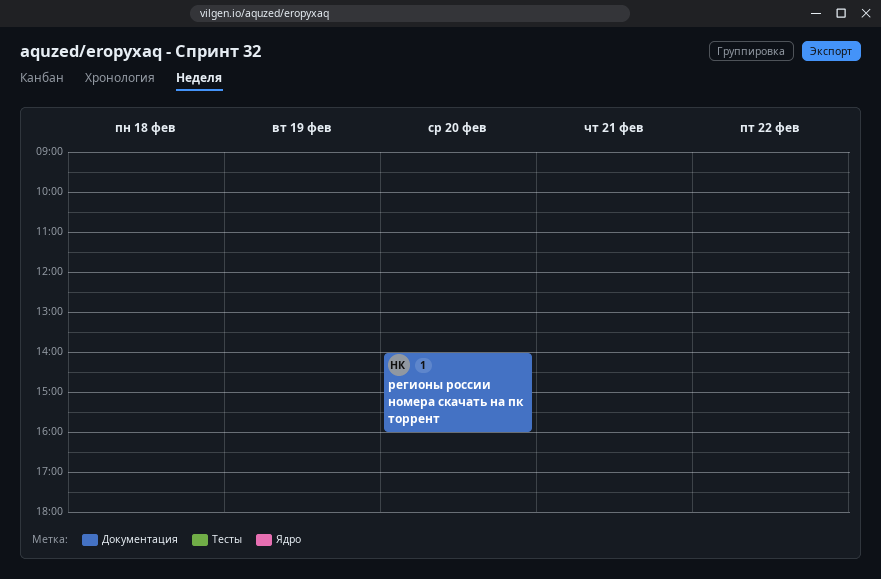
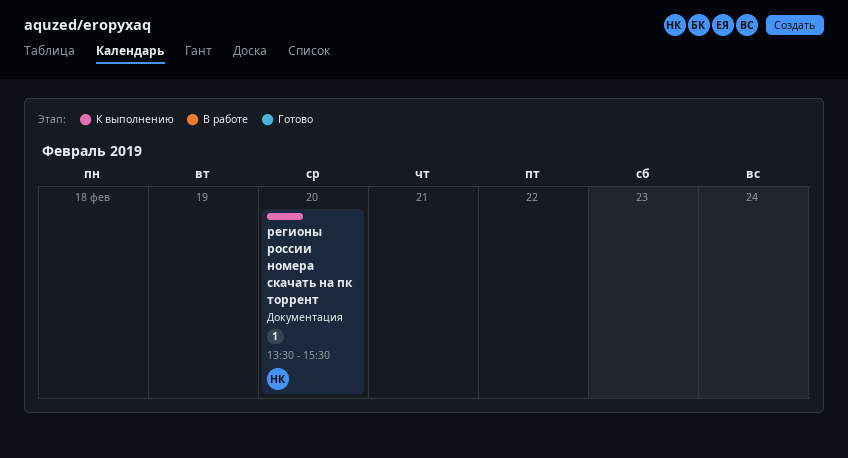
регионы россии номера скачать на пк торрент, begins: 14:00 -> 13:30
регионы россии номера скачать на пк торрент, ends: 16:00 -> 15:30

